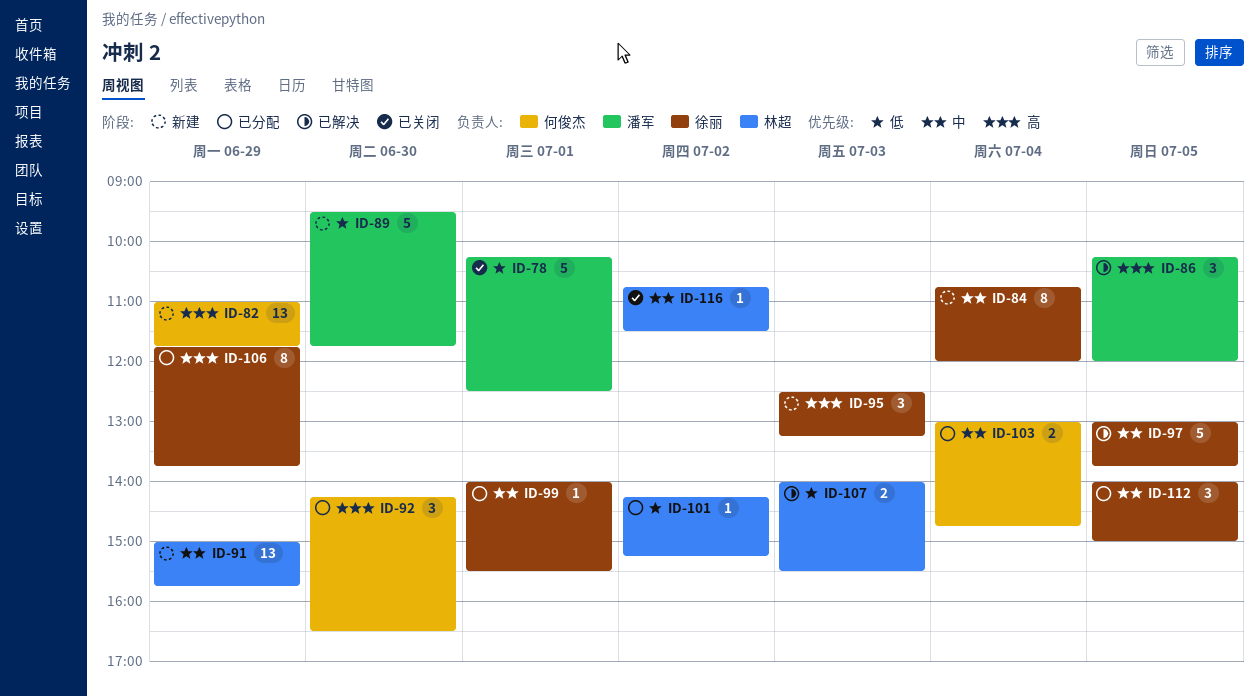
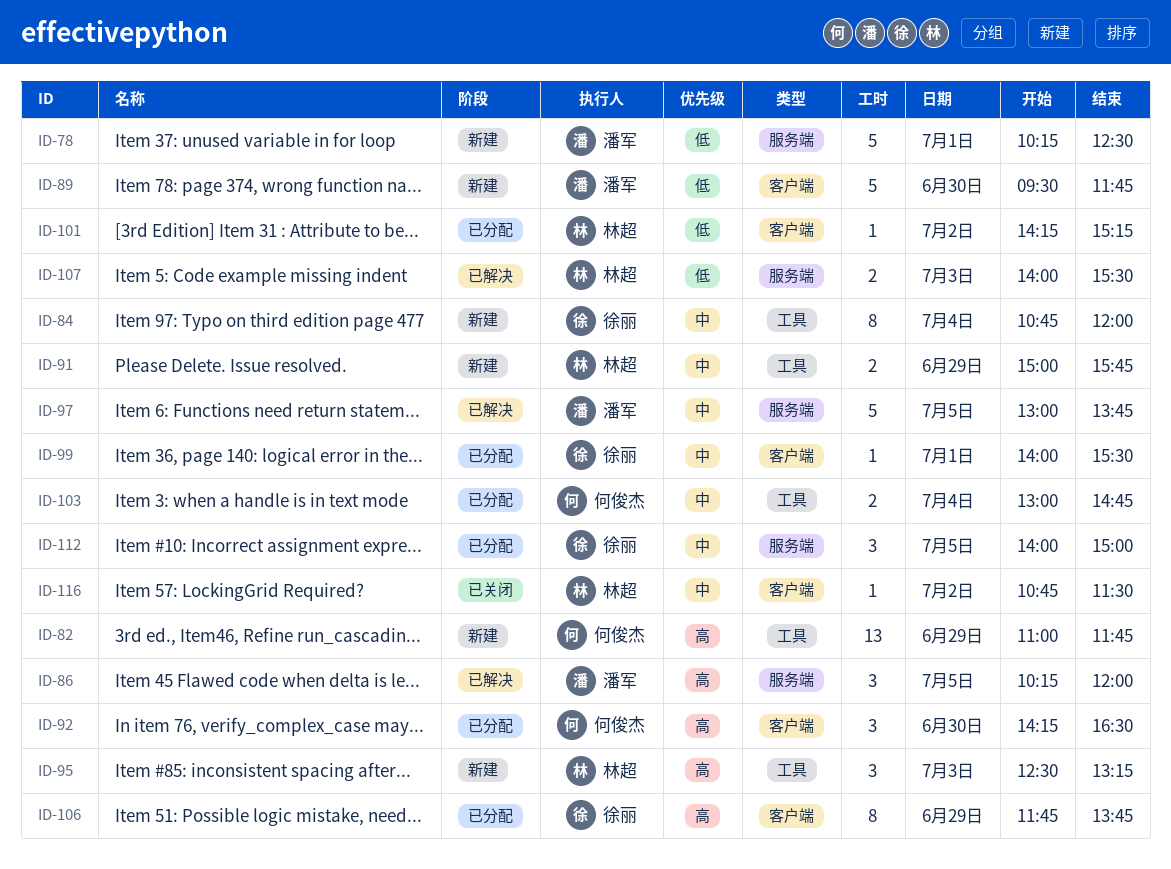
ID-78, status: 已关闭 -> 新建
ID-91, estimate: 13 -> 2
ID-95, owner: 徐丽 -> 林超
ID-97, owner: 徐丽 -> 潘军

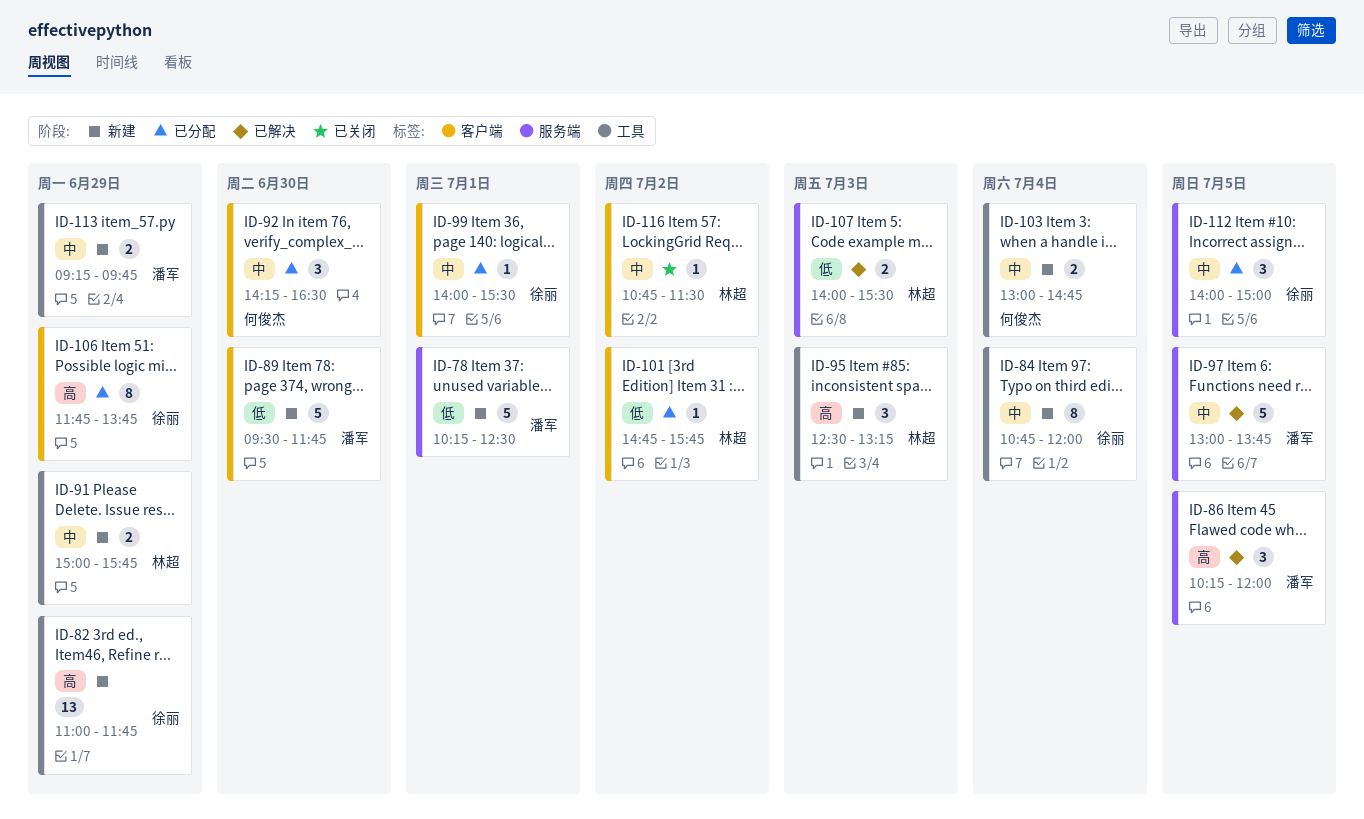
ID-82, owner: 何俊杰 -> 徐丽
ID-92, priority: 高 -> 中
ID-101, begins: 14:15 -> 14:45
ID-101, ends: 15:15 -> 15:45
ID-103, status: 已分配 -> 新建
ID-113: none -> present

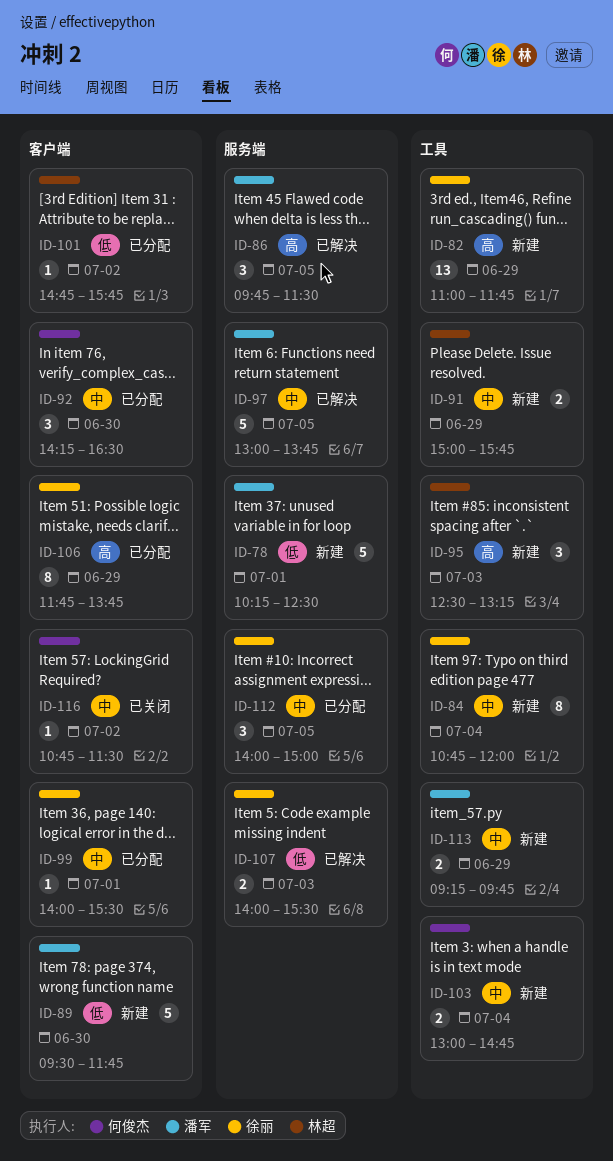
ID-86, begins: 10:15 -> 09:45
ID-86, ends: 12:00 -> 11:30
ID-107, owner: 林超 -> 徐丽
ID-116, owner: 林超 -> 何俊杰

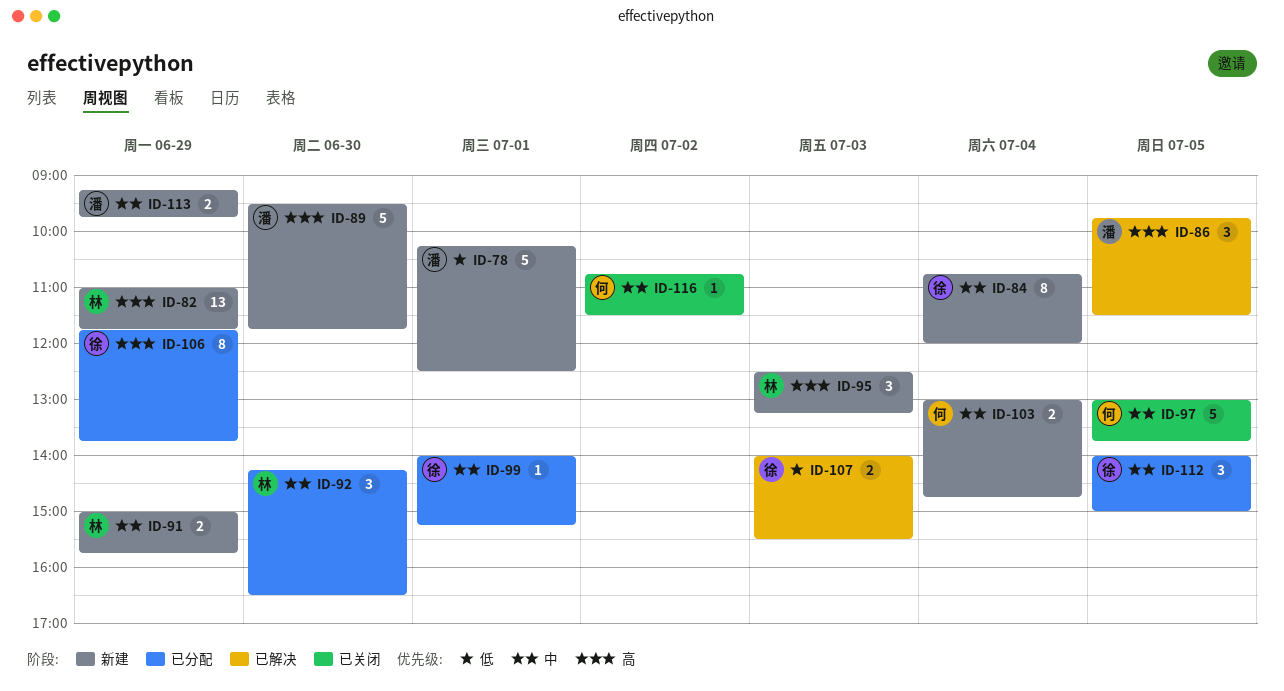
ID-82, owner: 徐丽 -> 林超
ID-89, priority: 低 -> 高
ID-92, owner: 何俊杰 -> 林超
ID-97, status: 已解决 -> 已关闭
ID-97, owner: 潘军 -> 何俊杰
ID-99, ends: 15:30 -> 15:15
ID-101: present -> none

